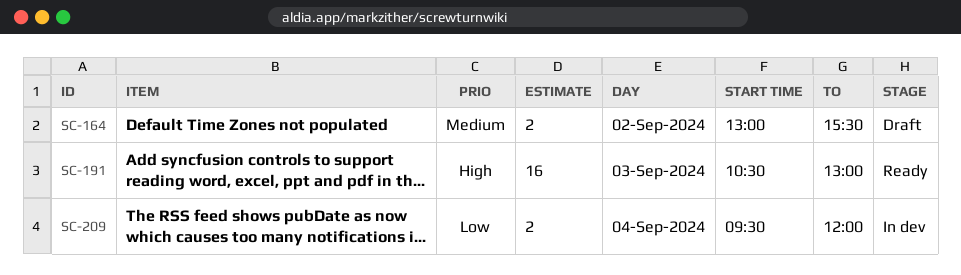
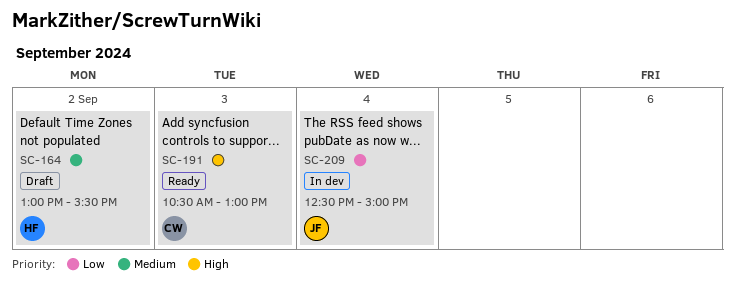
SC-209, begins: 09:30 -> 12:30
SC-209, ends: 12:00 -> 15:00

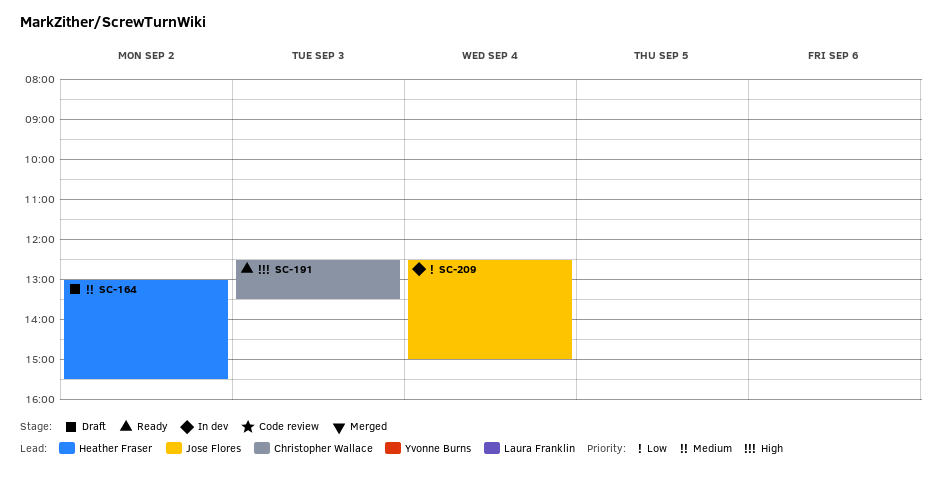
SC-191, begins: 10:30 -> 12:30
SC-191, ends: 13:00 -> 13:30

